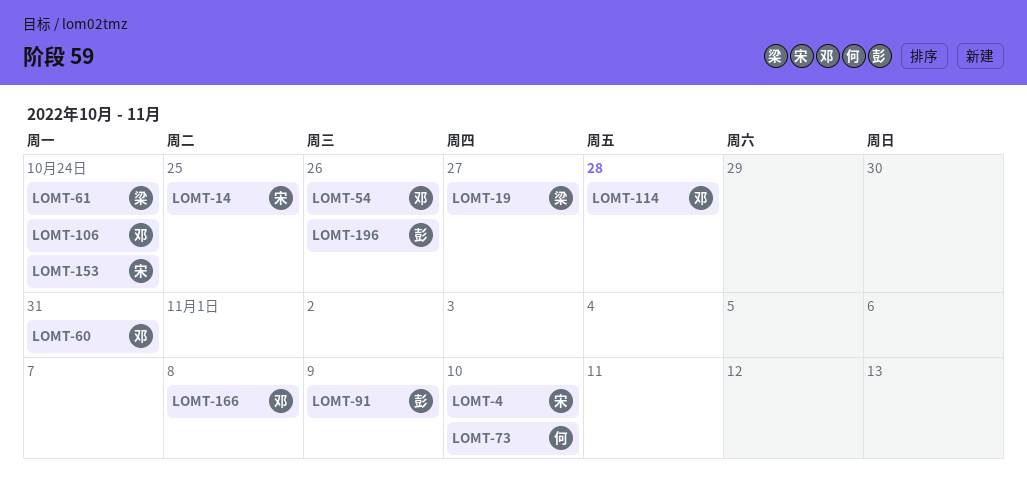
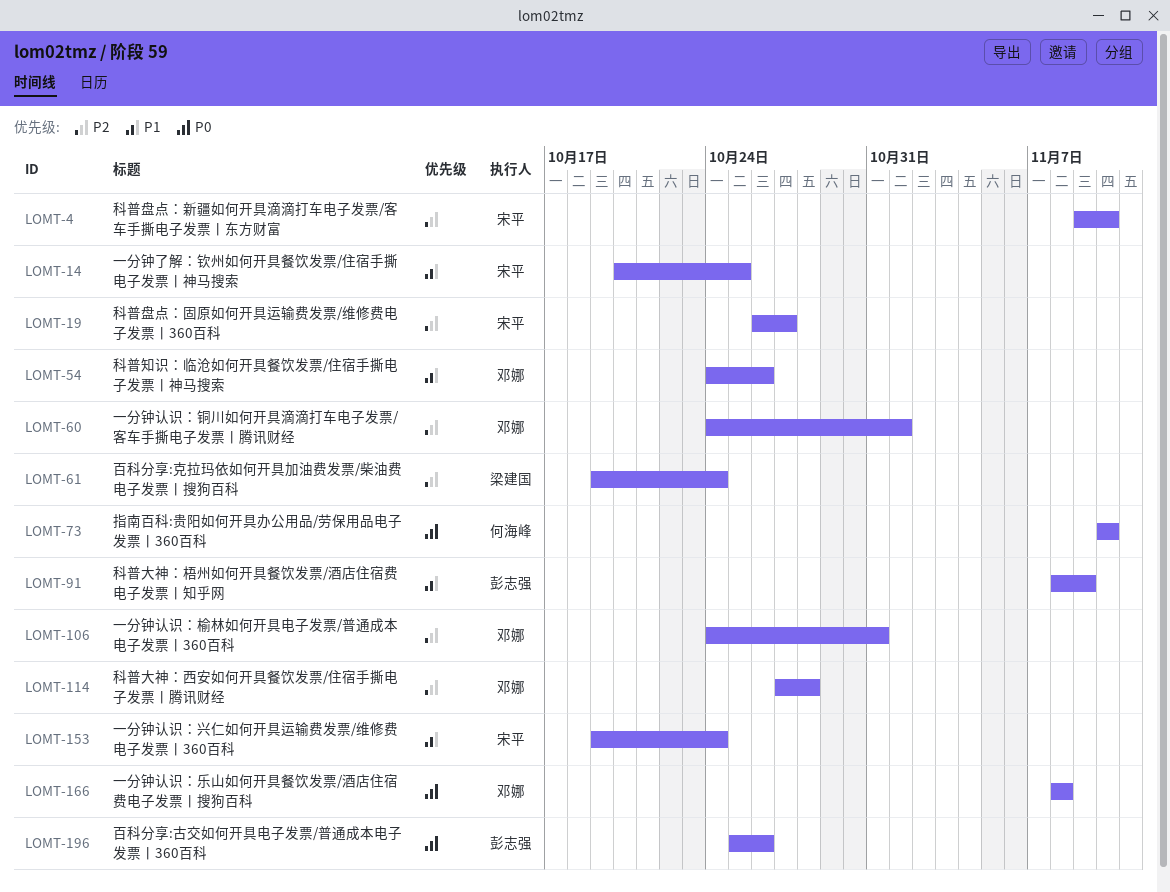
LOMT-19, owner: 梁建国 -> 宋平
LOMT-60, due: Oct 31 -> Nov 1
LOMT-106, due: Oct 24 -> Oct 31

